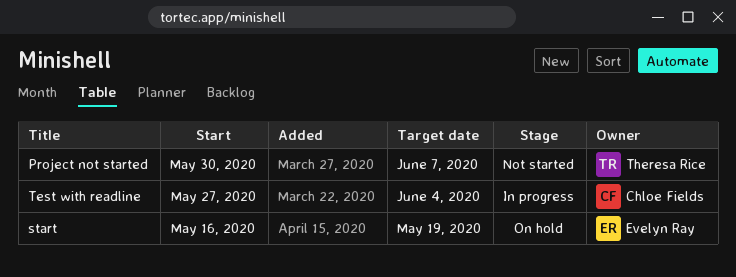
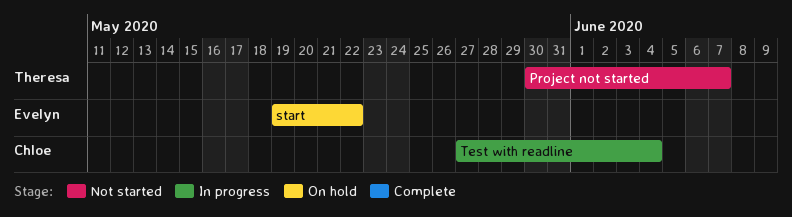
start, start: May 16 -> May 19
start, due: May 19 -> May 22

